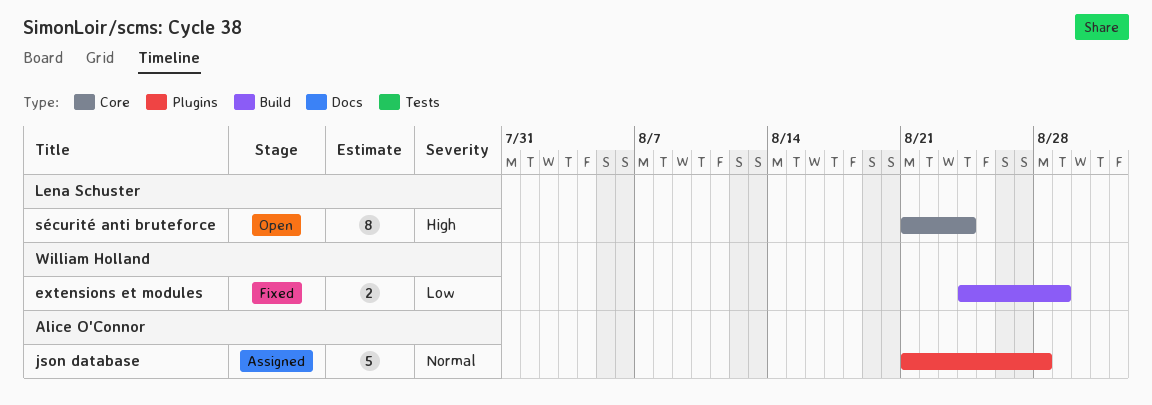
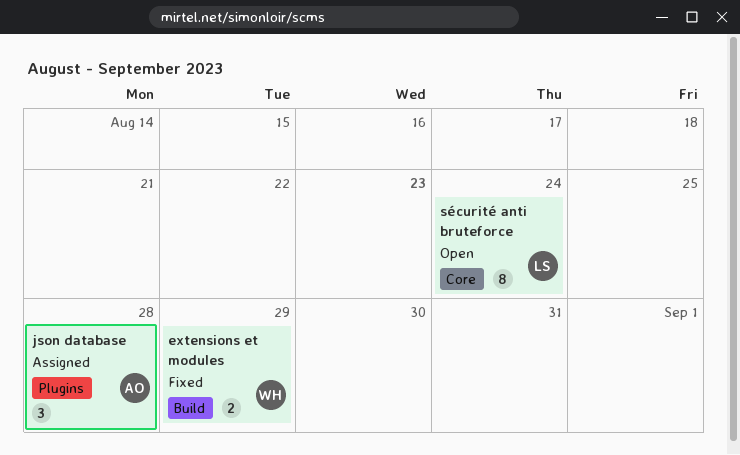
json database, estimate: 5 -> 3

